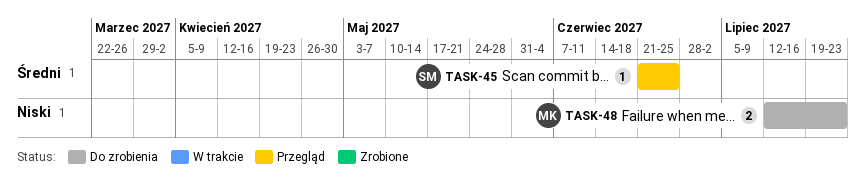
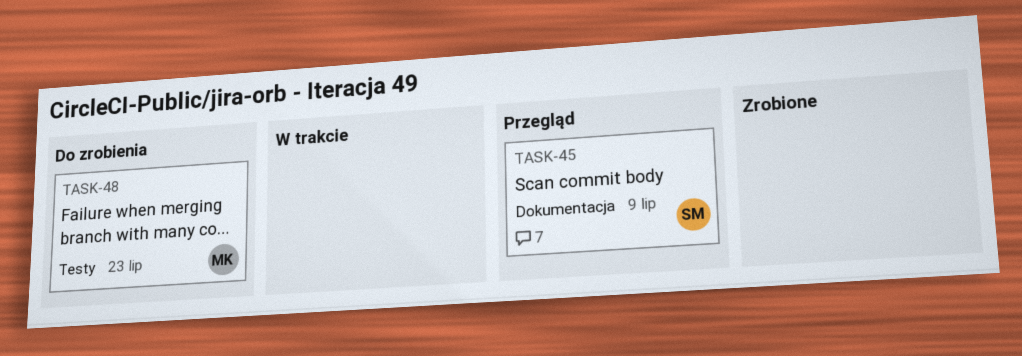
TASK-45, due: Jun 25 -> Jul 9

